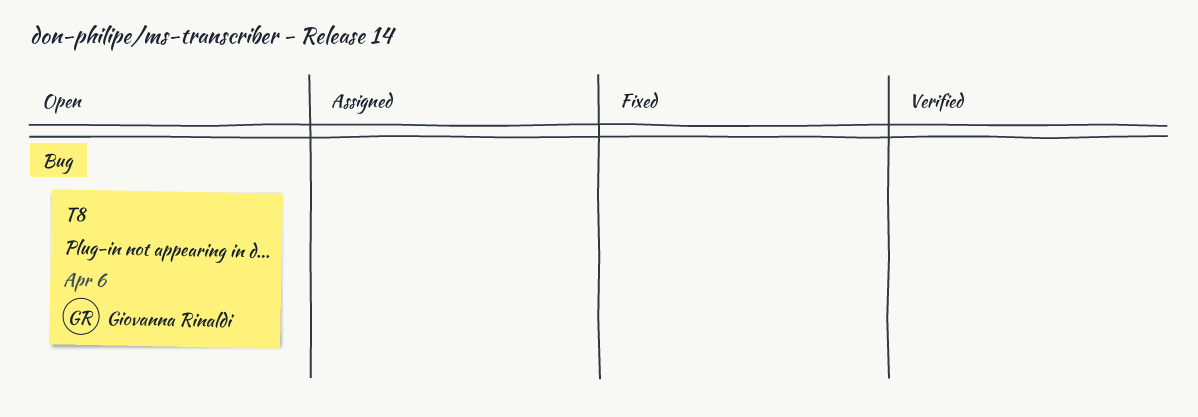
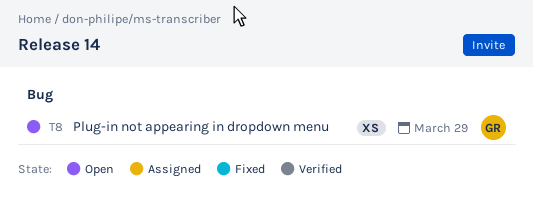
T8, due: Apr 6 -> Mar 29

